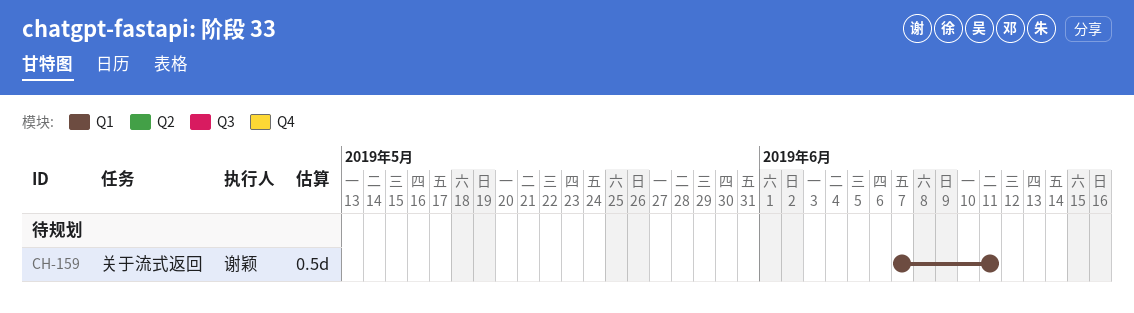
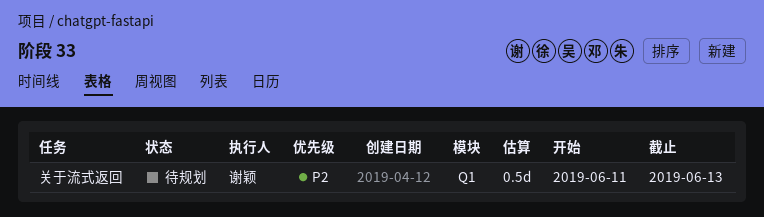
关于流式返回, start: Jun 7 -> Jun 11
关于流式返回, due: Jun 11 -> Jun 13

